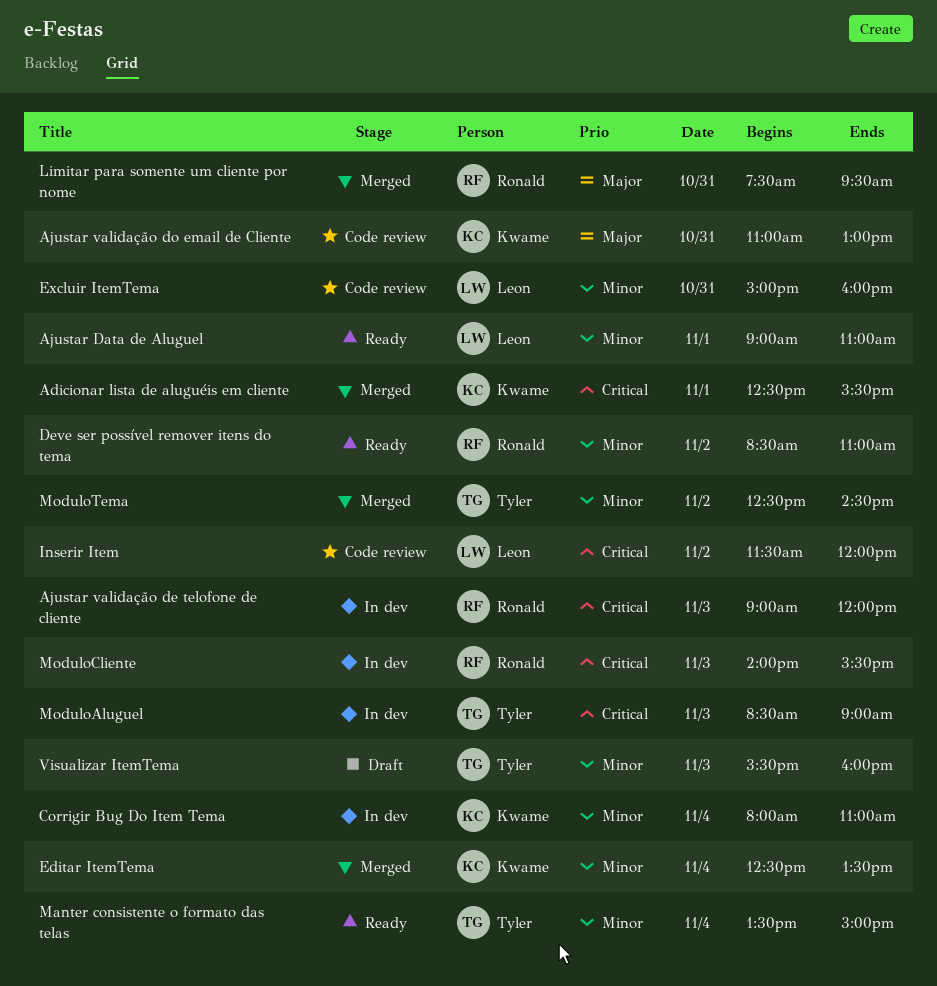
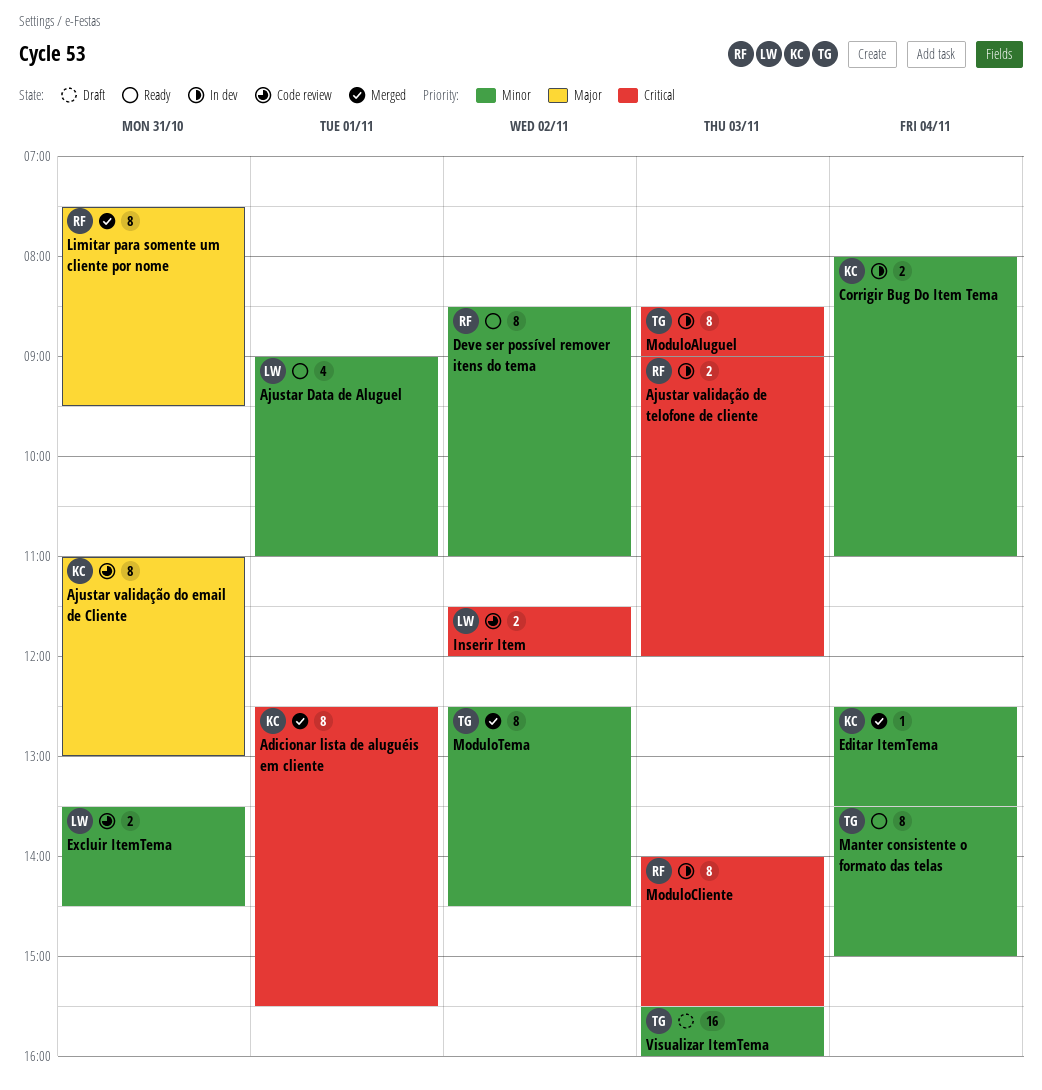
Excluir ItemTema, begins: 15:00 -> 13:30
Excluir ItemTema, ends: 16:00 -> 14:30

